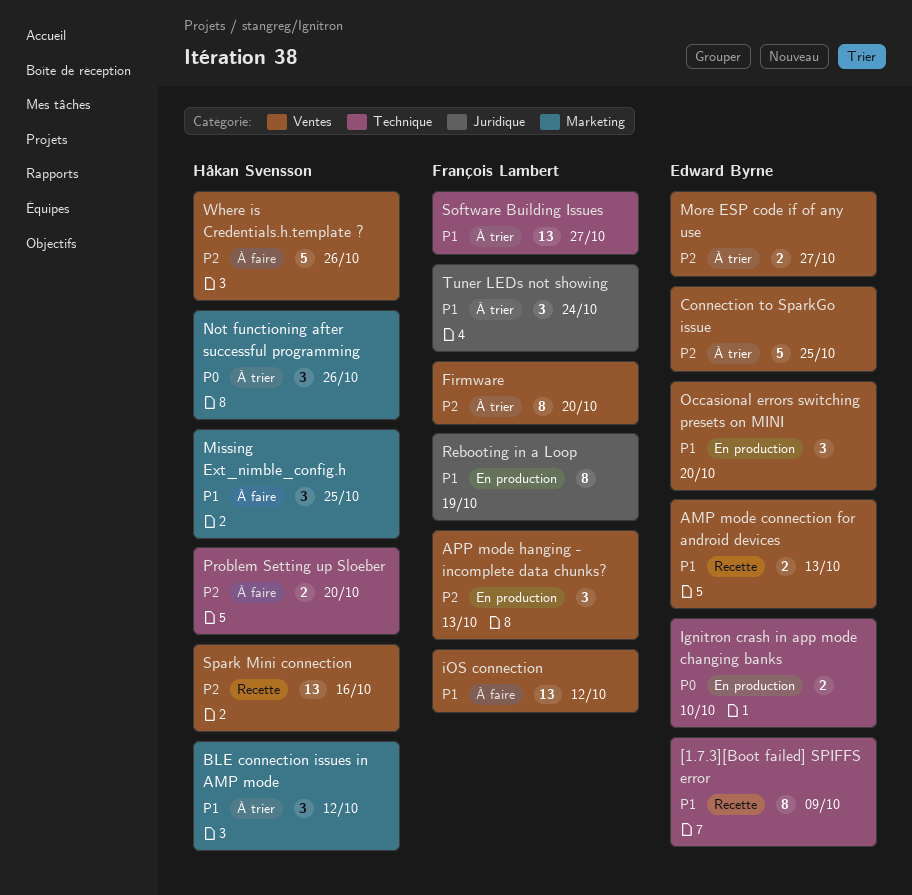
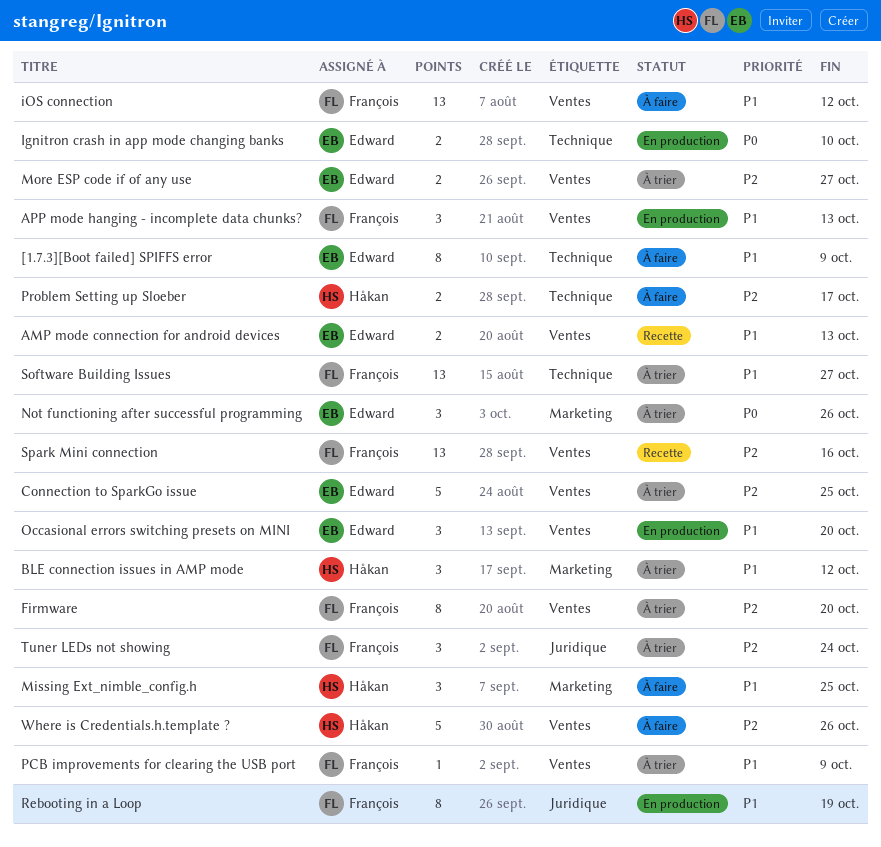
[1.7.3][Boot failed] SPIFFS error, status: Recette -> À faire
APP mode hanging - incomplete data chunks?, priority: P2 -> P1
Not functioning after successful programming, owner: Håkan Svensson -> Edward Byrne
PCB improvements for clearing the USB port: none -> present
Problem Setting up Sloeber, due: Oct 20 -> Oct 17
Spark Mini connection, owner: Håkan Svensson -> François Lambert
Tuner LEDs not showing, priority: P1 -> P2

